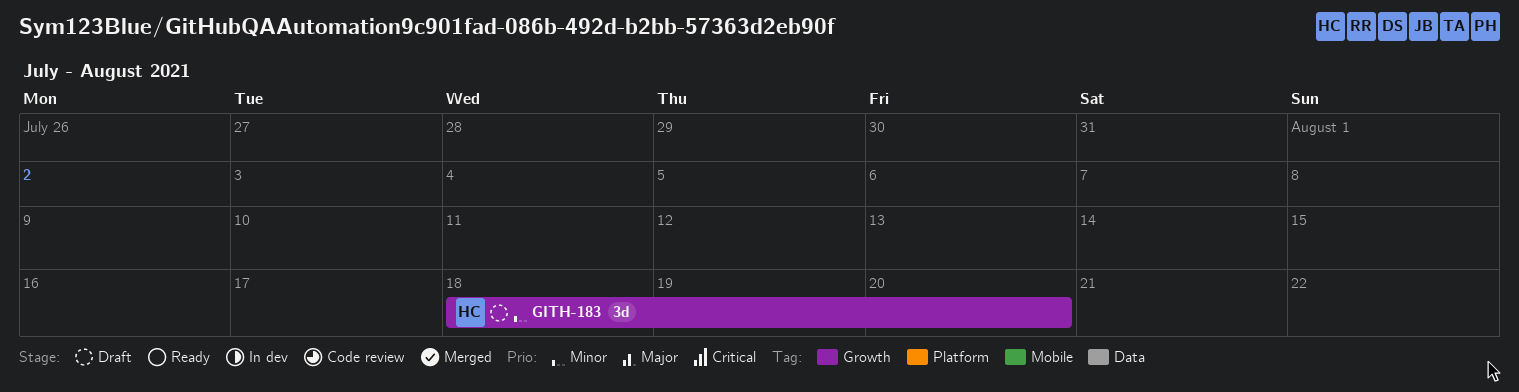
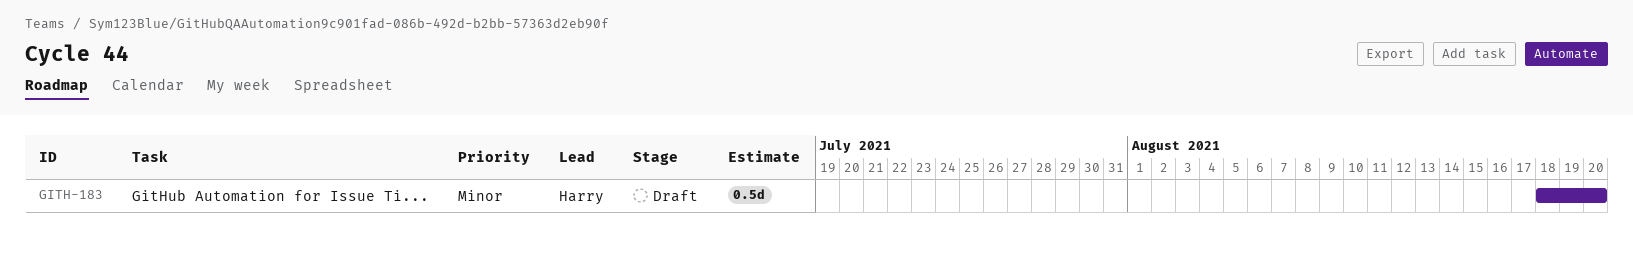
GITH-183, estimate: 3d -> 0.5d

